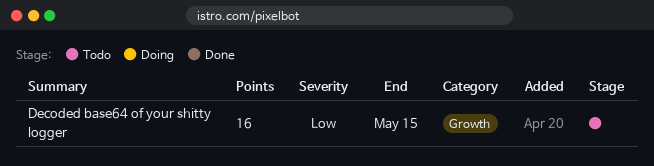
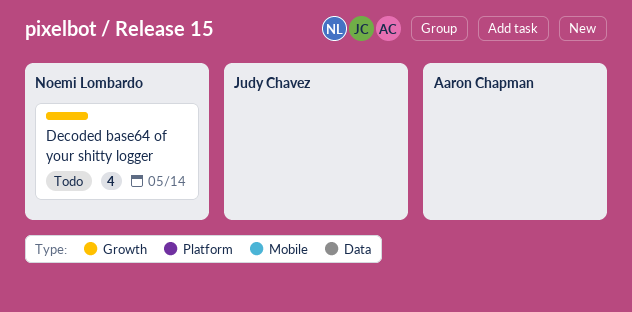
Decoded base64 of your shitty logger, estimate: 16 -> 4
Decoded base64 of your shitty logger, due: May 15 -> May 14

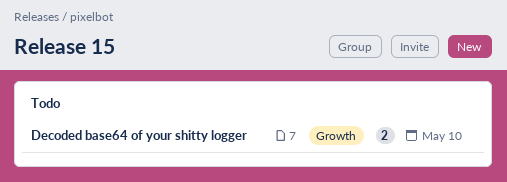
Decoded base64 of your shitty logger, estimate: 4 -> 2
Decoded base64 of your shitty logger, due: May 14 -> May 10

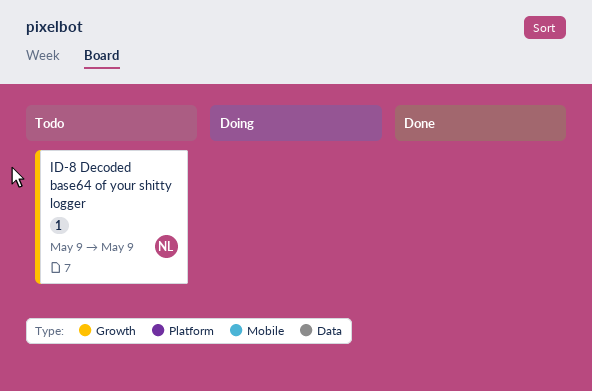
Decoded base64 of your shitty logger, estimate: 2 -> 1
Decoded base64 of your shitty logger, due: May 10 -> May 9

